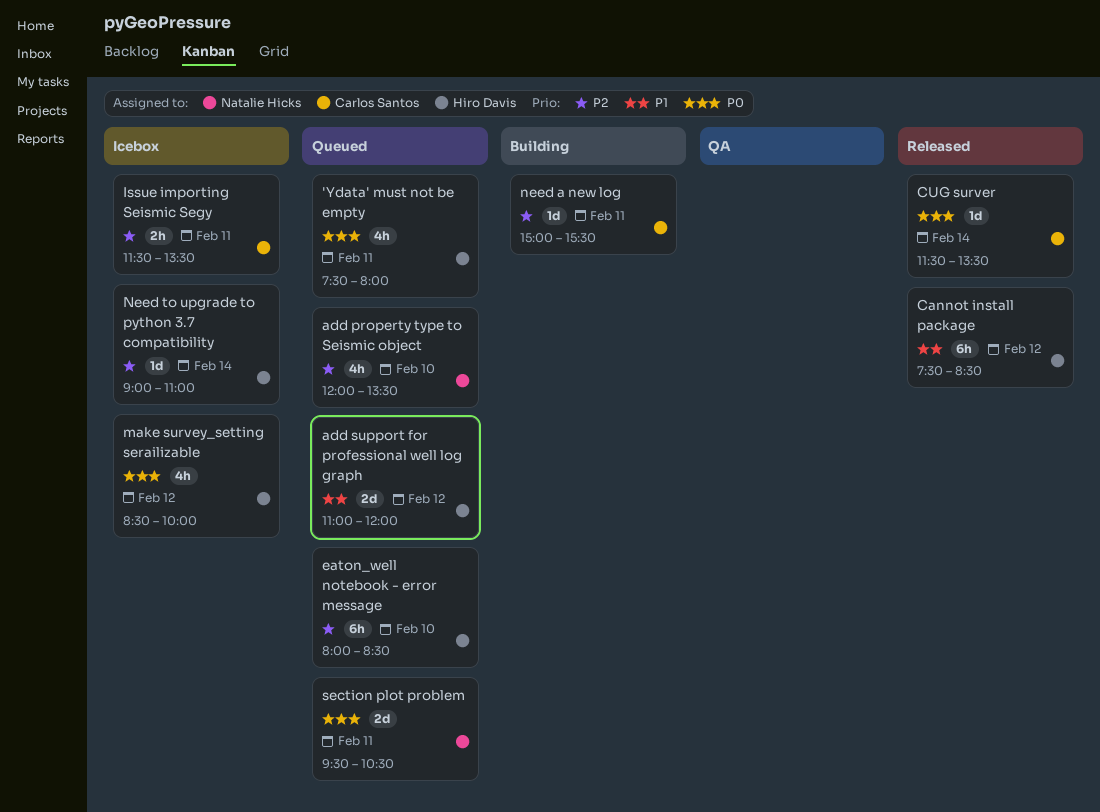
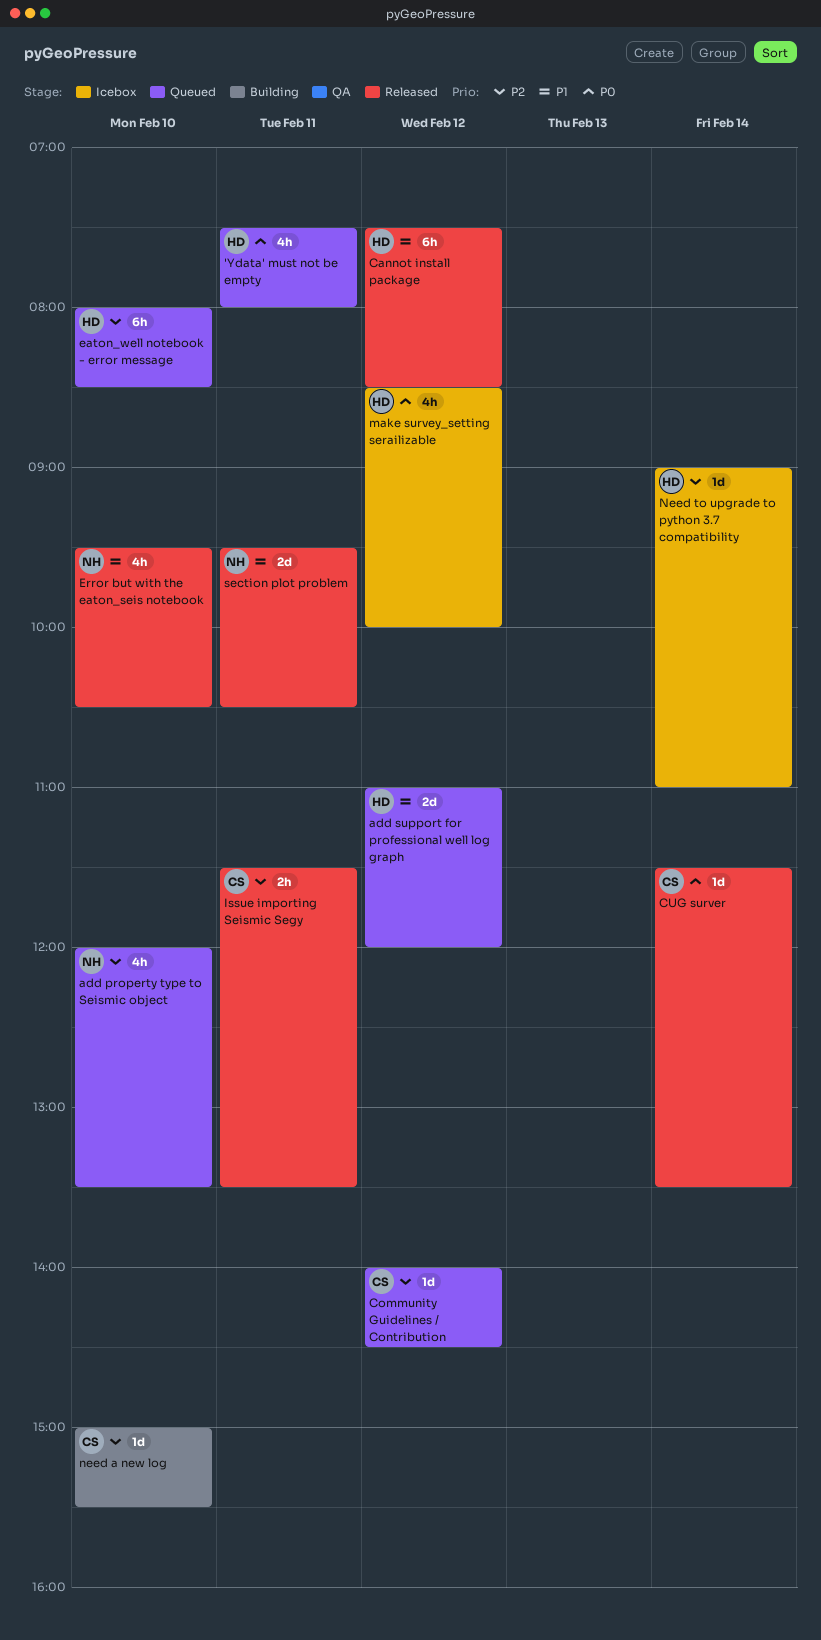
Community Guidelines / Contribution: none -> present
Error but with the eaton_seis notebook: none -> present
Issue importing Seismic Segy, status: Icebox -> Released
need a new log, day: Feb 11 -> Feb 10
section plot problem, status: Queued -> Released
section plot problem, priority: P0 -> P1

